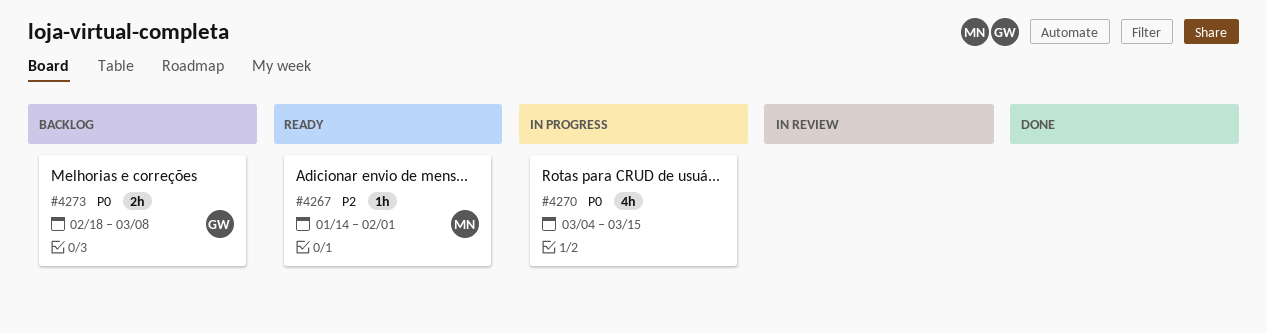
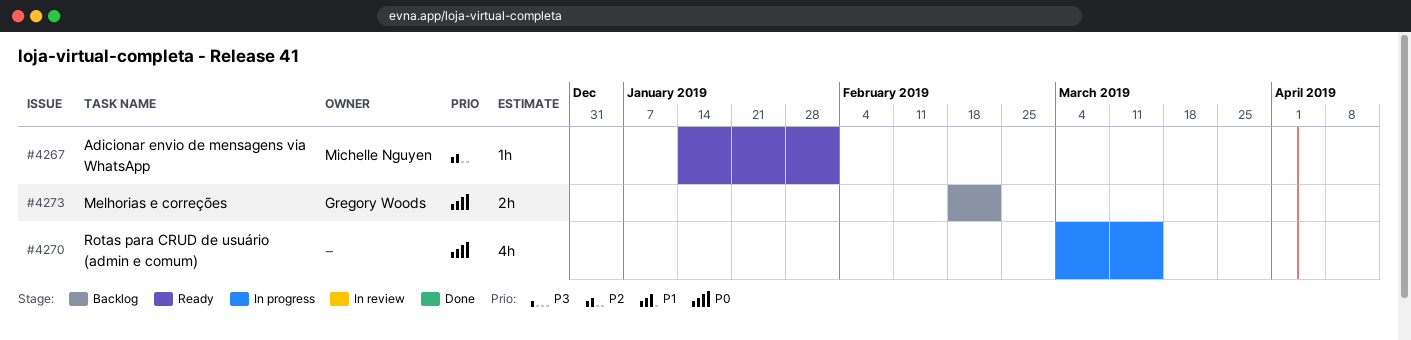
#4273, due: Mar 8 -> Feb 22

